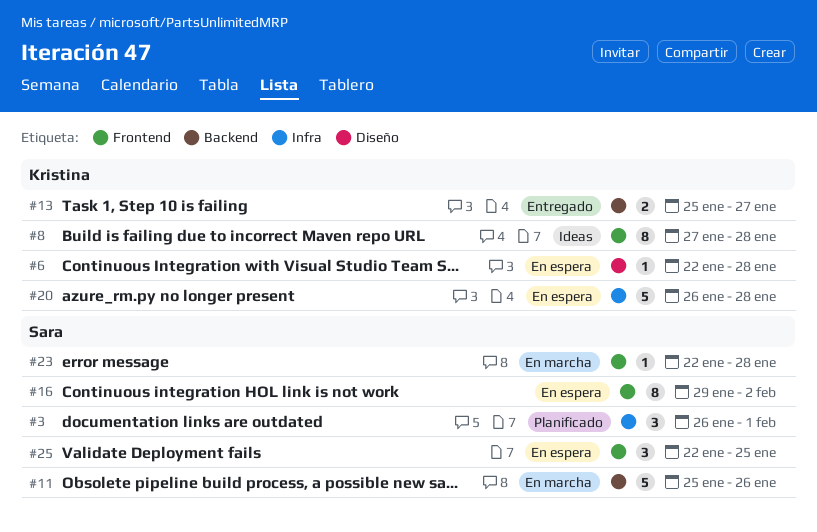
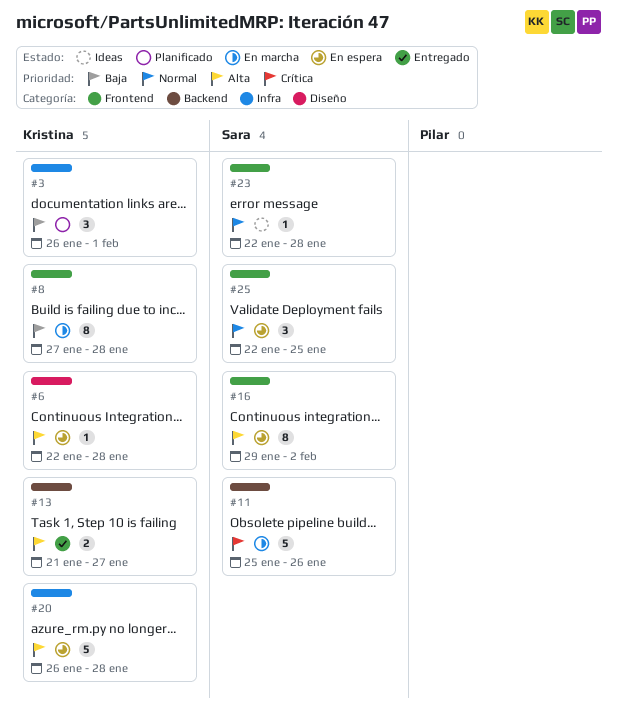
#3, owner: Sara -> Kristina
#8, status: Ideas -> En marcha
#13, start: Jan 25 -> Jan 21
#23, status: En marcha -> Ideas

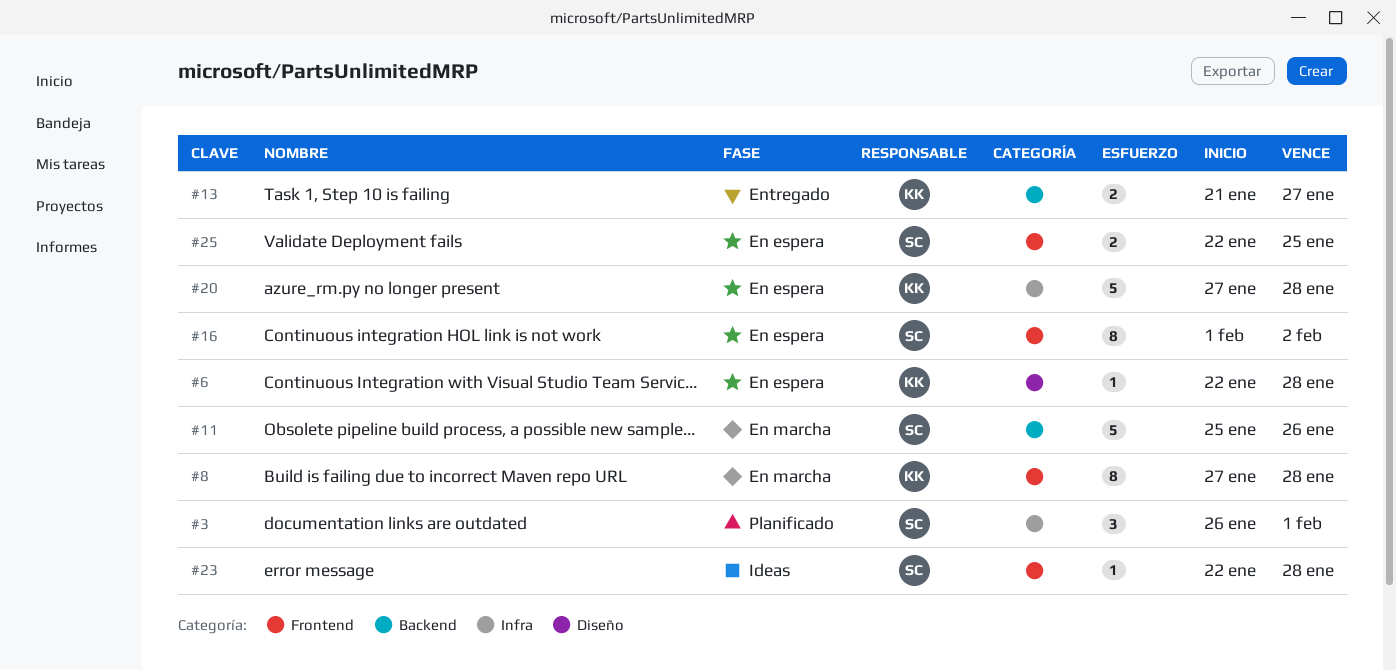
#3, owner: Kristina -> Sara
#16, start: Jan 29 -> Feb 1
#20, start: Jan 26 -> Jan 27
#25, estimate: 3 -> 2

